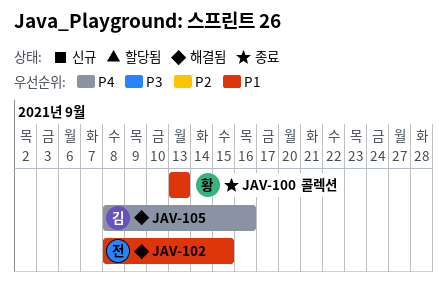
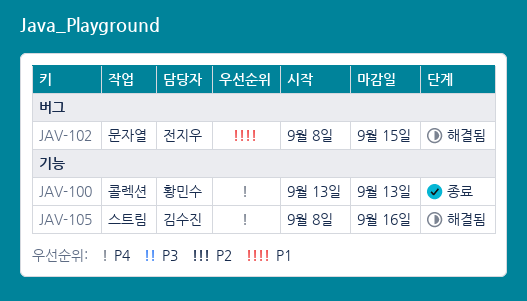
JAV-100, priority: P1 -> P4

